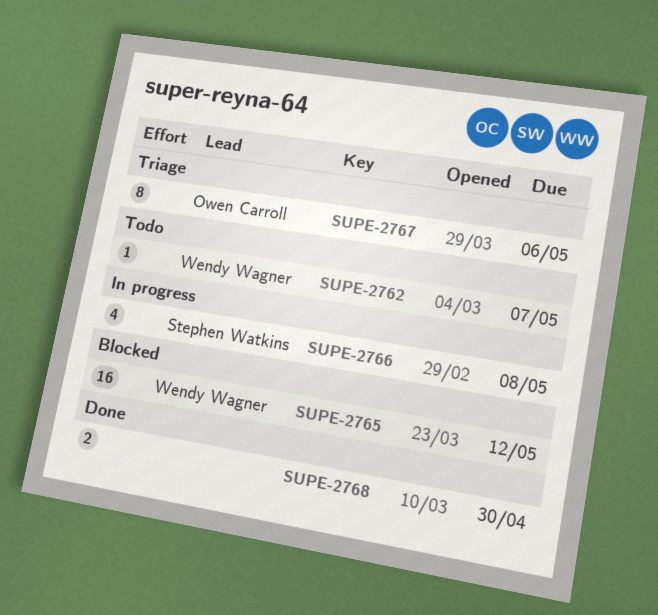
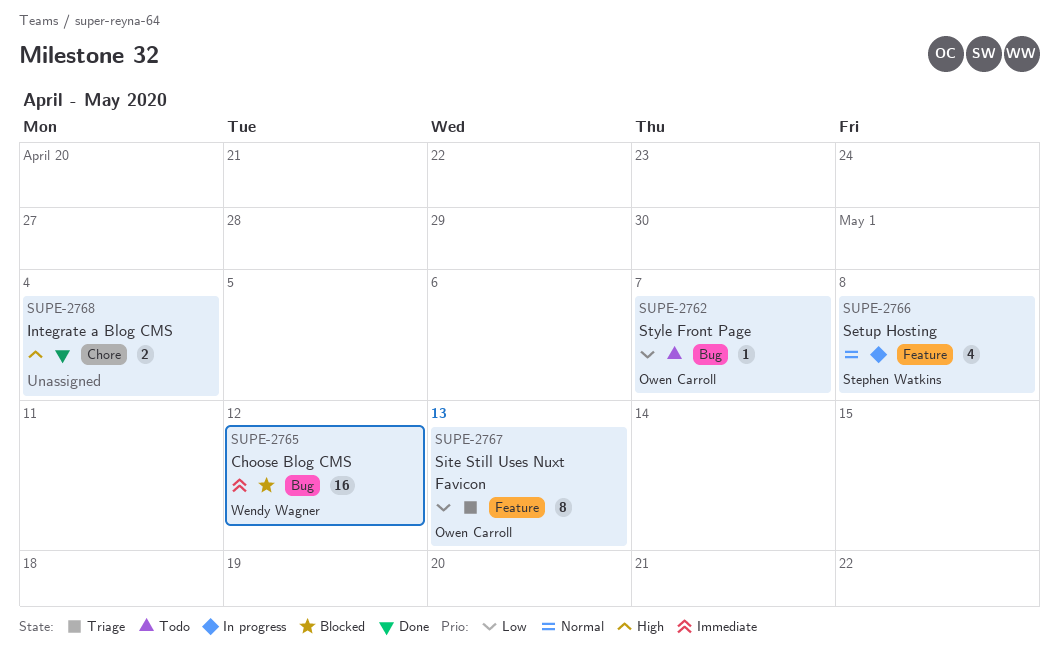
SUPE-2762, owner: Wendy Wagner -> Owen Carroll
SUPE-2767, due: May 6 -> May 13
SUPE-2768, due: Apr 30 -> May 4

